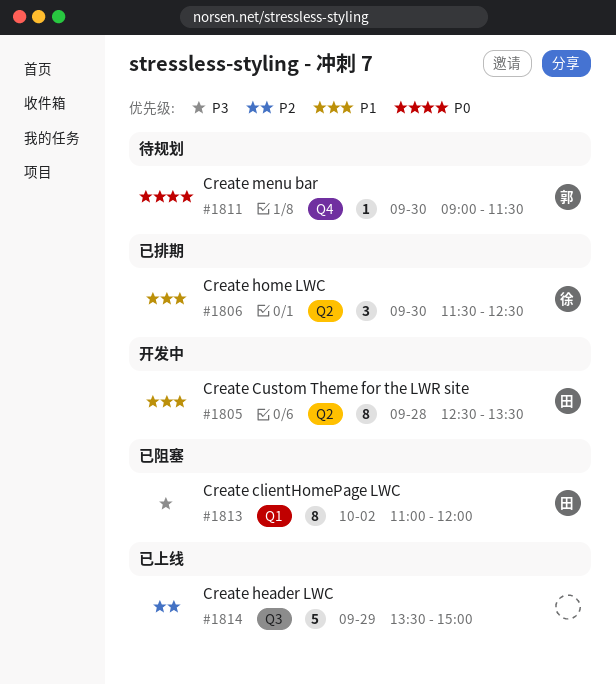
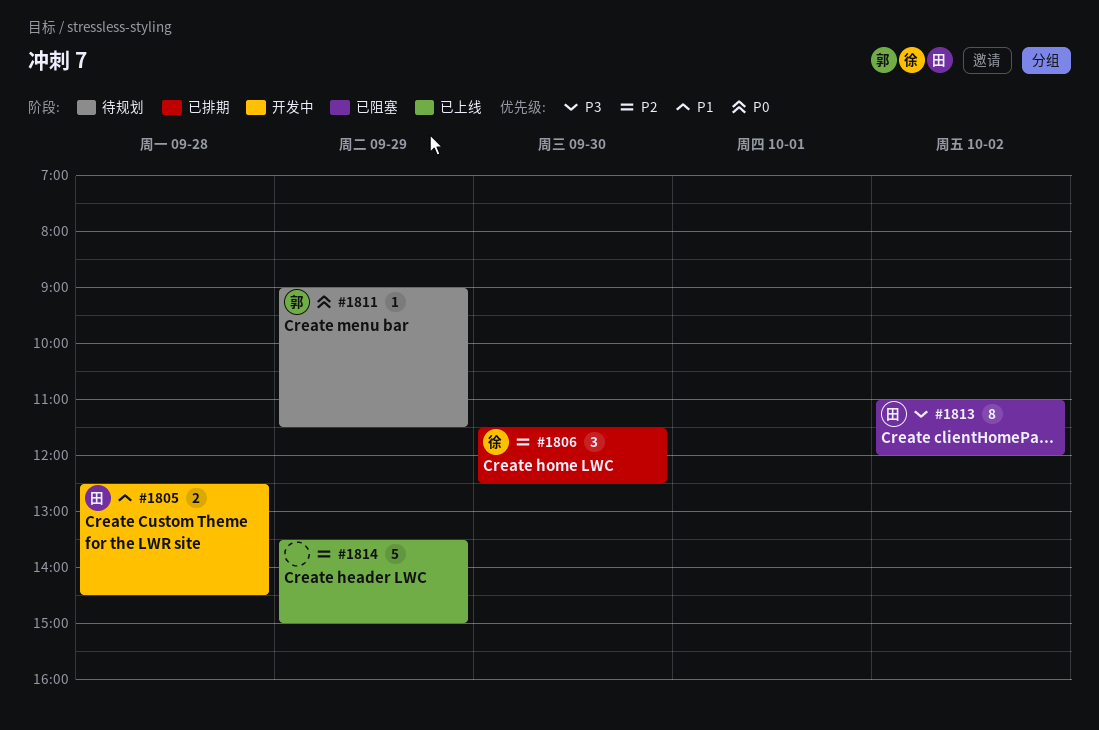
#1805, estimate: 8 -> 2
#1805, ends: 13:30 -> 14:30
#1806, priority: P1 -> P2
#1811, day: Sep 30 -> Sep 29

